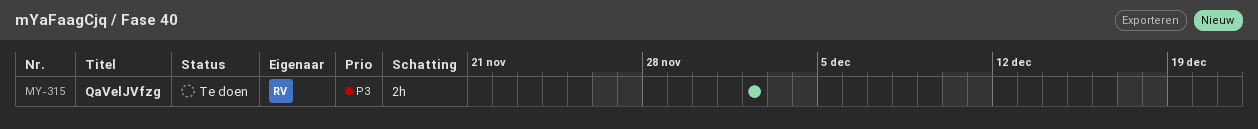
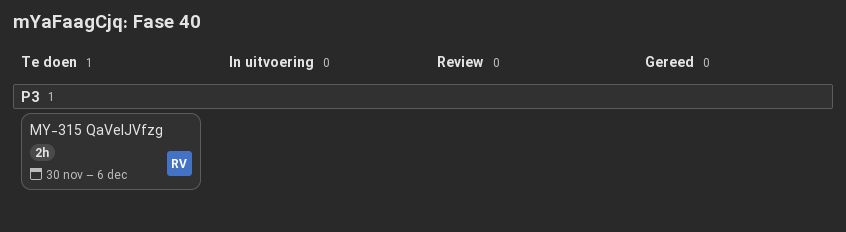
MY-315, start: Dec 2 -> Nov 30
MY-315, due: Dec 2 -> Dec 6

